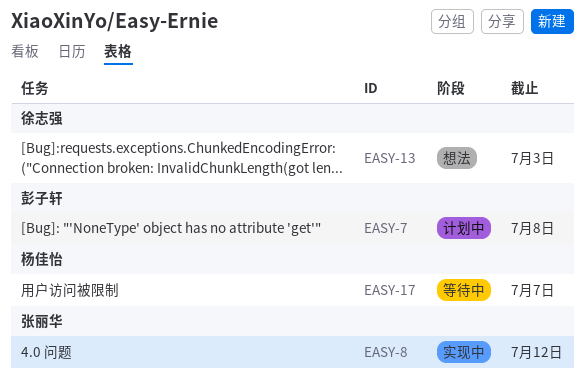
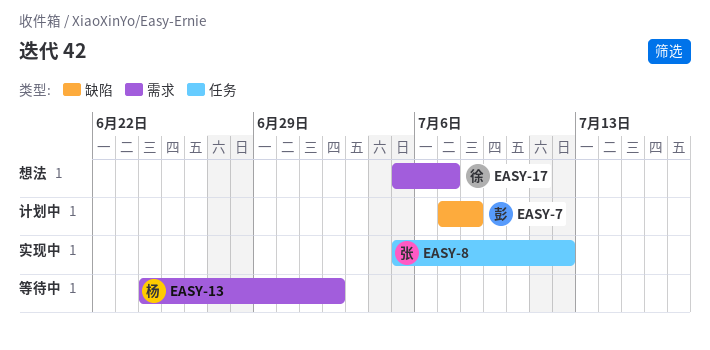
EASY-13, status: 想法 -> 等待中
EASY-13, owner: 徐志强 -> 杨佳怡
EASY-13, due: Jul 3 -> Jul 2
EASY-17, status: 等待中 -> 想法
EASY-17, owner: 杨佳怡 -> 徐志强

